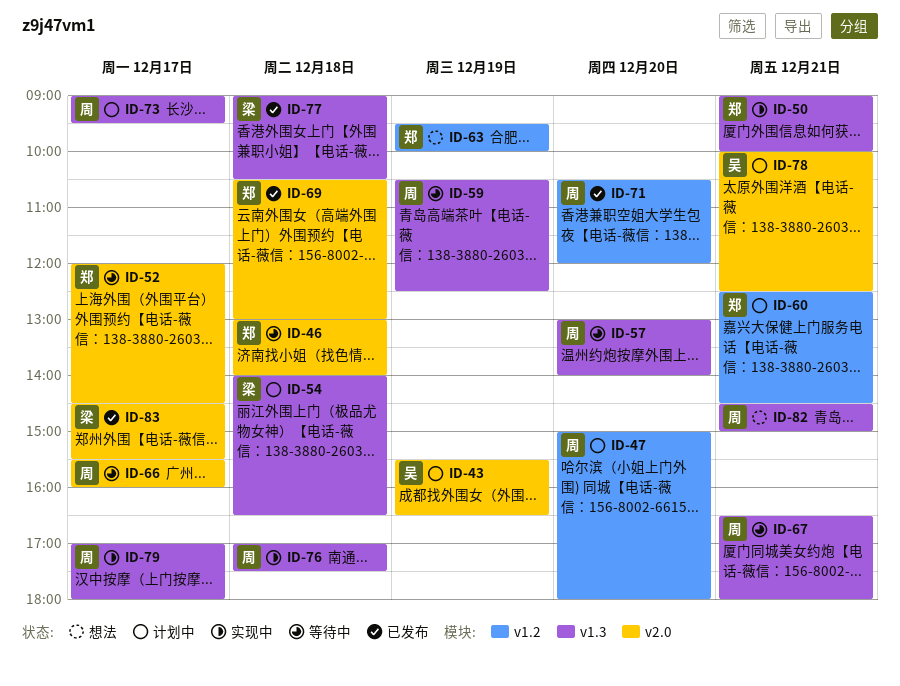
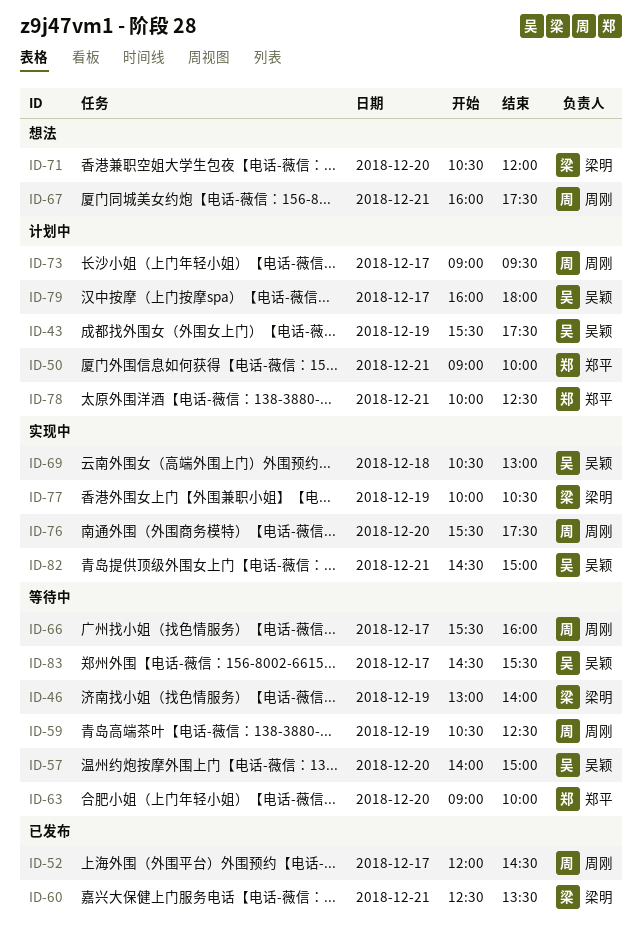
ID-43, ends: 16:30 -> 17:30
ID-46, owner: 郑平 -> 梁明
ID-46, day: Dec 18 -> Dec 19
ID-47: present -> none
ID-50, status: 实现中 -> 计划中
ID-52, status: 等待中 -> 已发布
ID-52, owner: 郑平 -> 周刚
ID-54: present -> none
ID-57, owner: 周刚 -> 吴颖
ID-57, begins: 13:00 -> 14:00
ID-57, ends: 14:00 -> 15:00
ID-60, status: 计划中 -> 已发布
ID-60, owner: 郑平 -> 梁明
ID-60, ends: 14:30 -> 13:30
ID-63, status: 想法 -> 等待中
ID-63, day: Dec 19 -> Dec 20
ID-63, begins: 09:30 -> 09:00
ID-67, status: 等待中 -> 想法
ID-67, begins: 16:30 -> 16:00
ID-67, ends: 18:00 -> 17:30
ID-69, status: 已发布 -> 实现中
ID-69, owner: 郑平 -> 吴颖
ID-71, status: 已发布 -> 想法
ID-71, owner: 周刚 -> 梁明
ID-76, day: Dec 18 -> Dec 20
ID-76, begins: 17:00 -> 15:30
ID-77, status: 已发布 -> 实现中
ID-77, day: Dec 18 -> Dec 19
ID-77, begins: 09:00 -> 10:00
ID-78, owner: 吴颖 -> 郑平
ID-79, status: 实现中 -> 计划中
ID-79, owner: 周刚 -> 吴颖
ID-79, begins: 17:00 -> 16:00
ID-82, status: 想法 -> 实现中
ID-82, owner: 周刚 -> 吴颖
ID-83, status: 已发布 -> 等待中
ID-83, owner: 梁明 -> 吴颖

